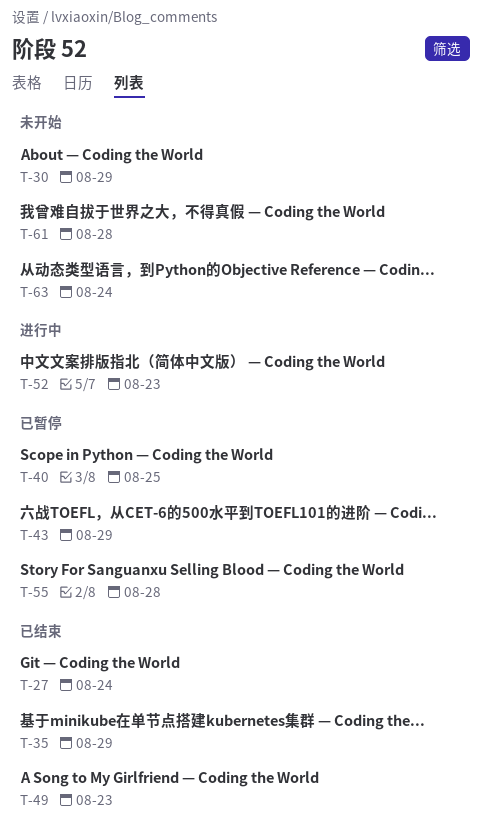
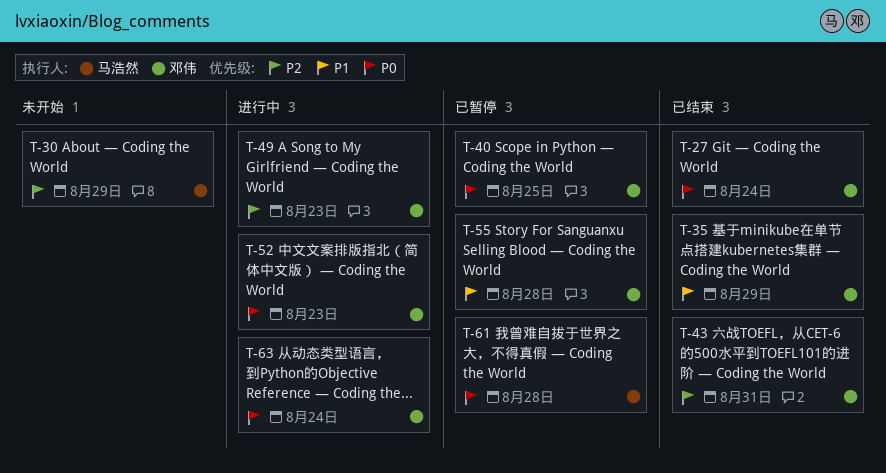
T-43, status: 已暂停 -> 已结束
T-43, due: Aug 29 -> Aug 31
T-49, status: 已结束 -> 进行中
T-61, status: 未开始 -> 已暂停
T-63, status: 未开始 -> 进行中

